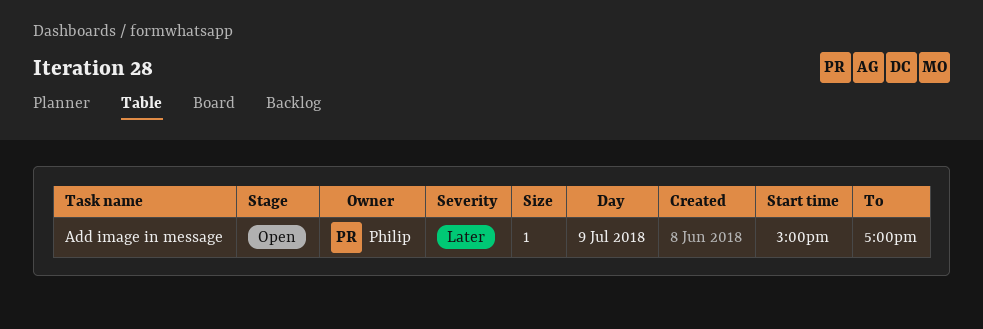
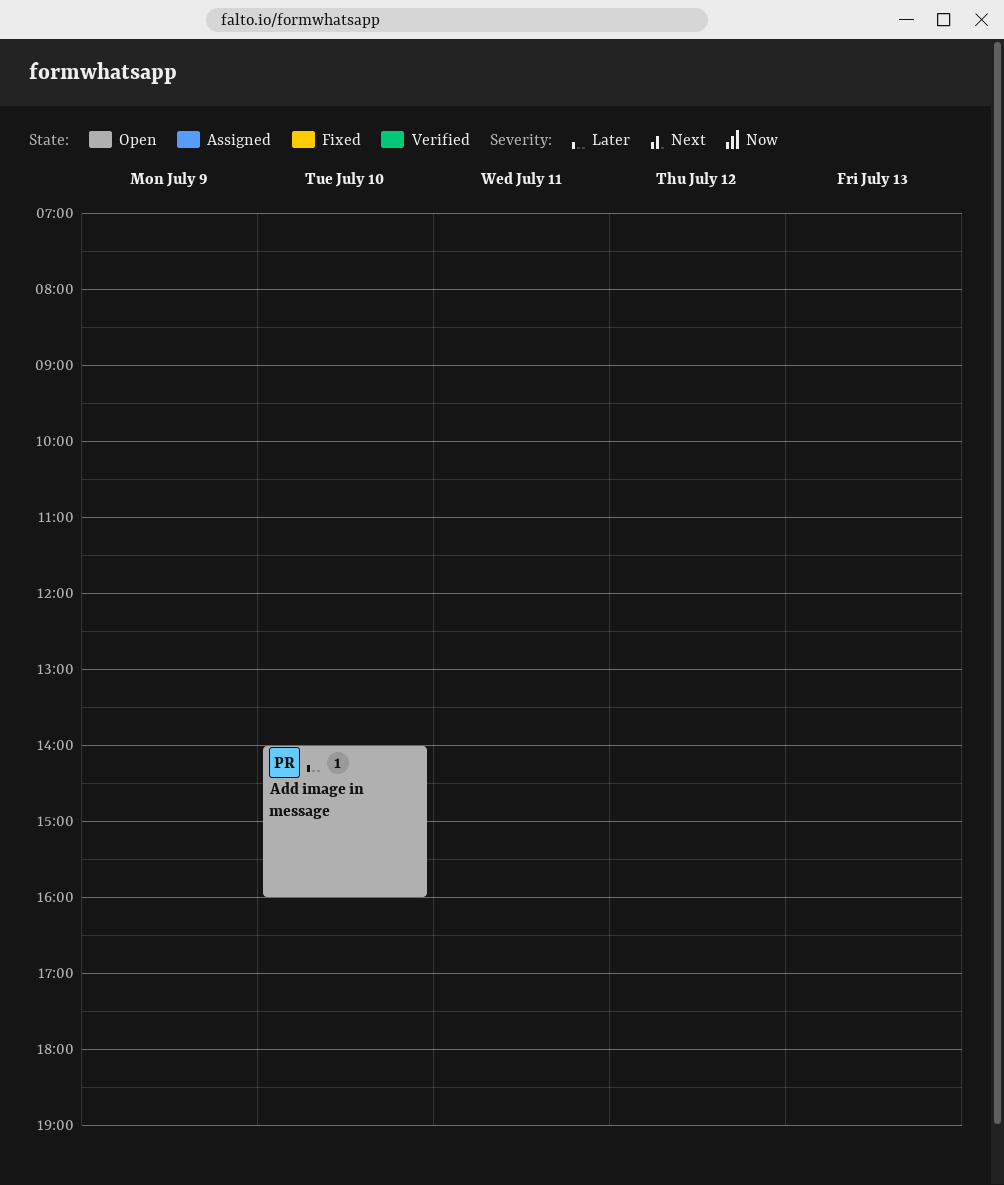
Add image in message, day: Jul 9 -> Jul 10
Add image in message, begins: 15:00 -> 14:00
Add image in message, ends: 17:00 -> 16:00

